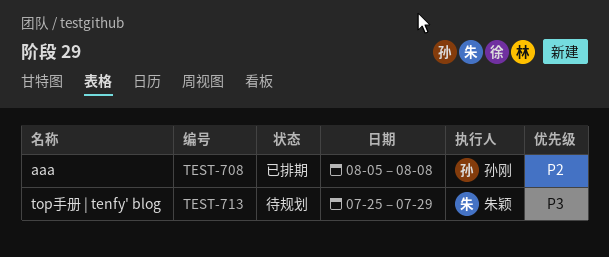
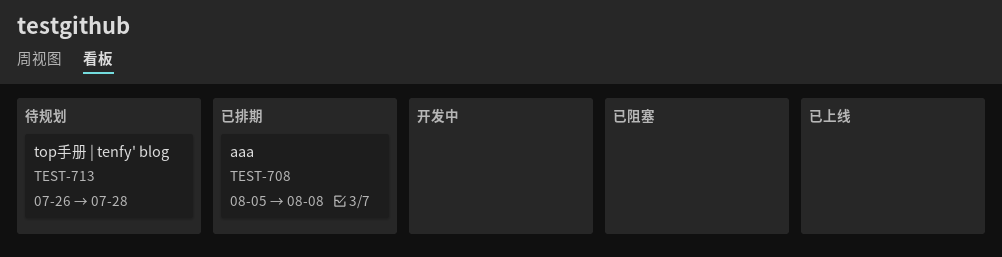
TEST-713, start: Jul 25 -> Jul 26
TEST-713, due: Jul 29 -> Jul 28

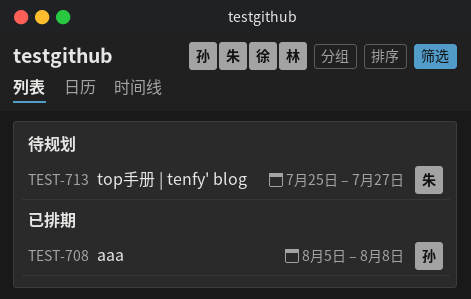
TEST-713, start: Jul 26 -> Jul 25
TEST-713, due: Jul 28 -> Jul 27

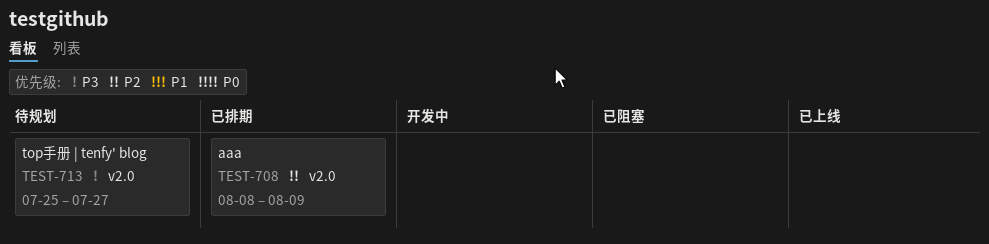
TEST-708, start: Aug 5 -> Aug 8
TEST-708, due: Aug 8 -> Aug 9

